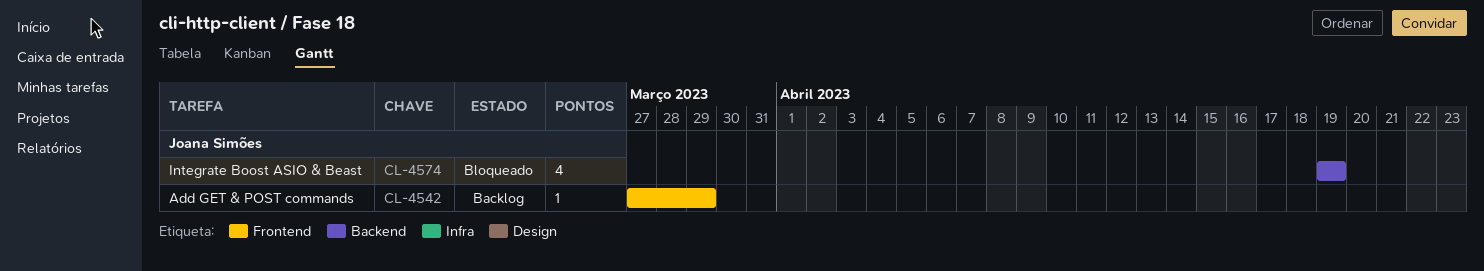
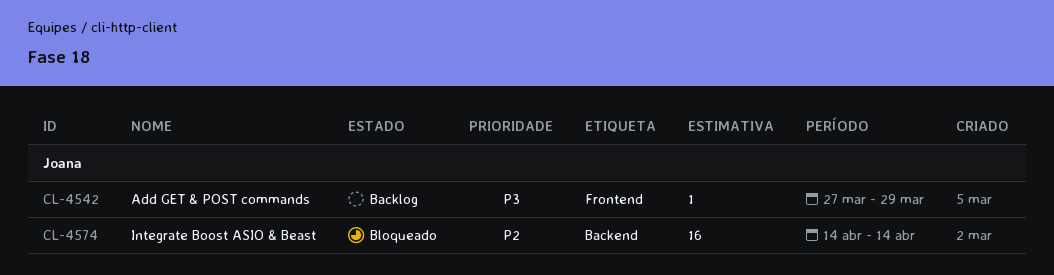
CL-4574, estimate: 4 -> 16
CL-4574, start: Apr 19 -> Apr 14
CL-4574, due: Apr 19 -> Apr 14

